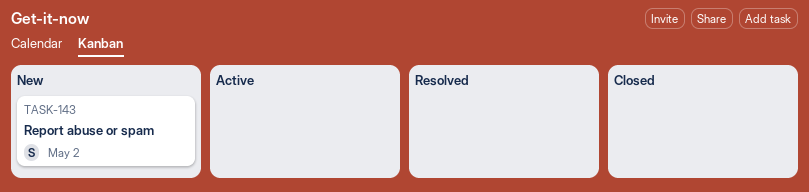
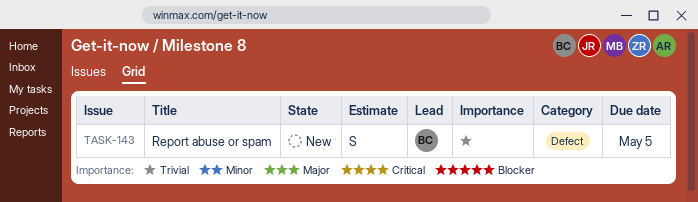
TASK-143, due: May 2 -> May 5

